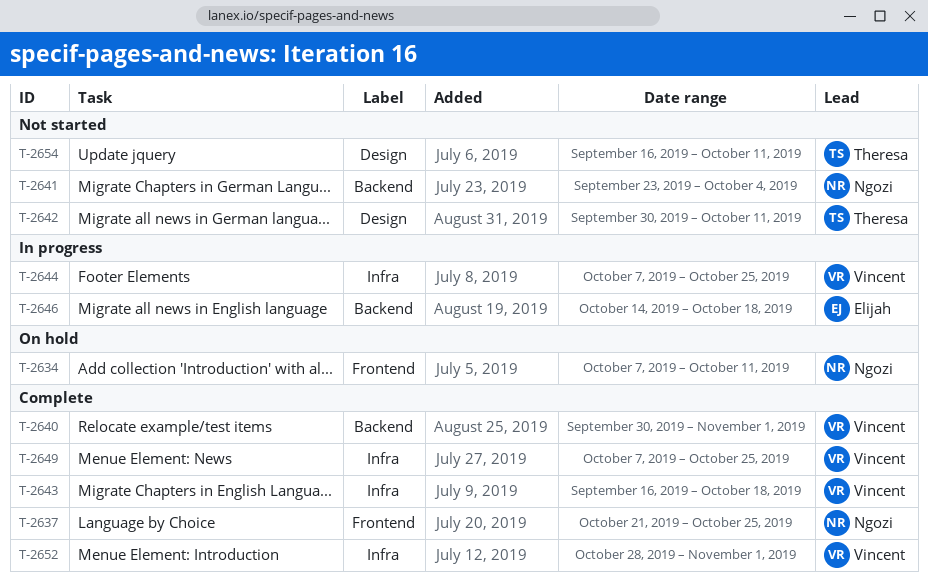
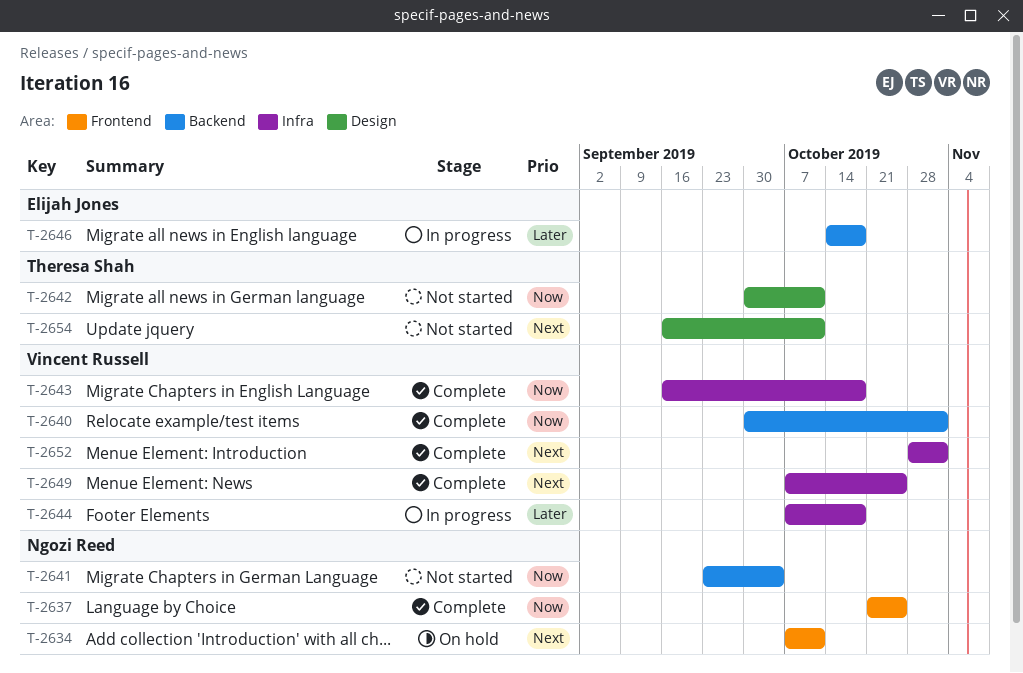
T-2644, due: Oct 25 -> Oct 18

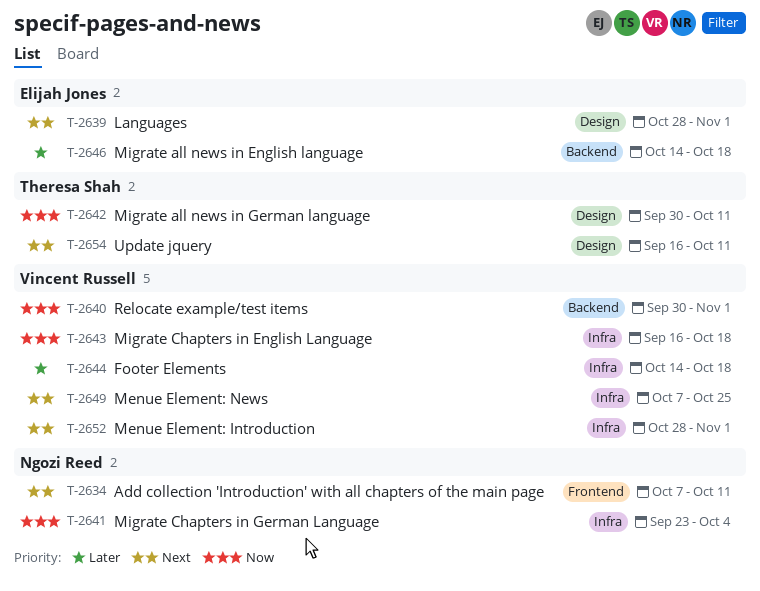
T-2637: present -> none
T-2639: none -> present
T-2641, label: Backend -> Infra
T-2644, start: Oct 7 -> Oct 14

